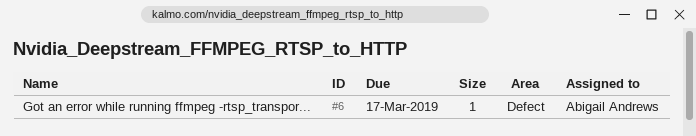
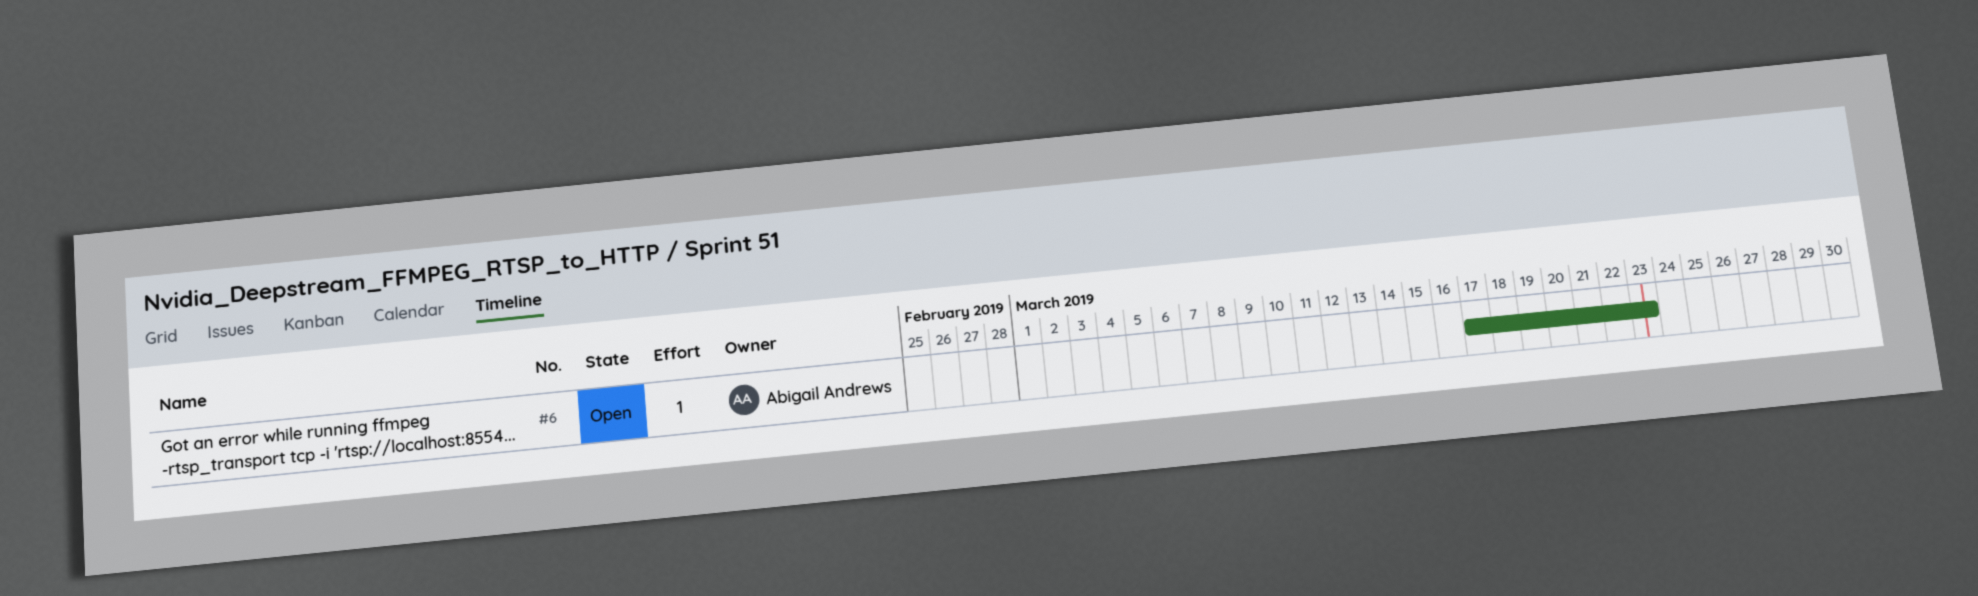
#6, due: Mar 17 -> Mar 23

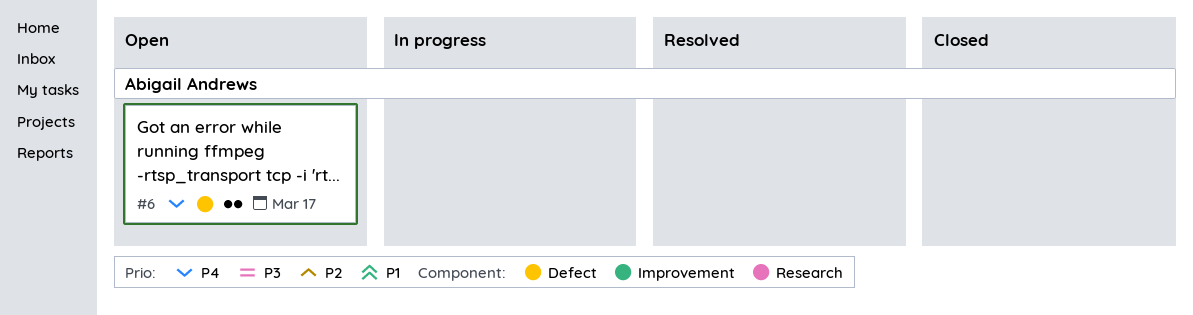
#6, estimate: 1 -> 2
#6, due: Mar 23 -> Mar 17

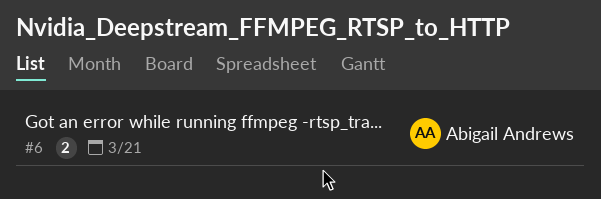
#6, due: Mar 17 -> Mar 21

